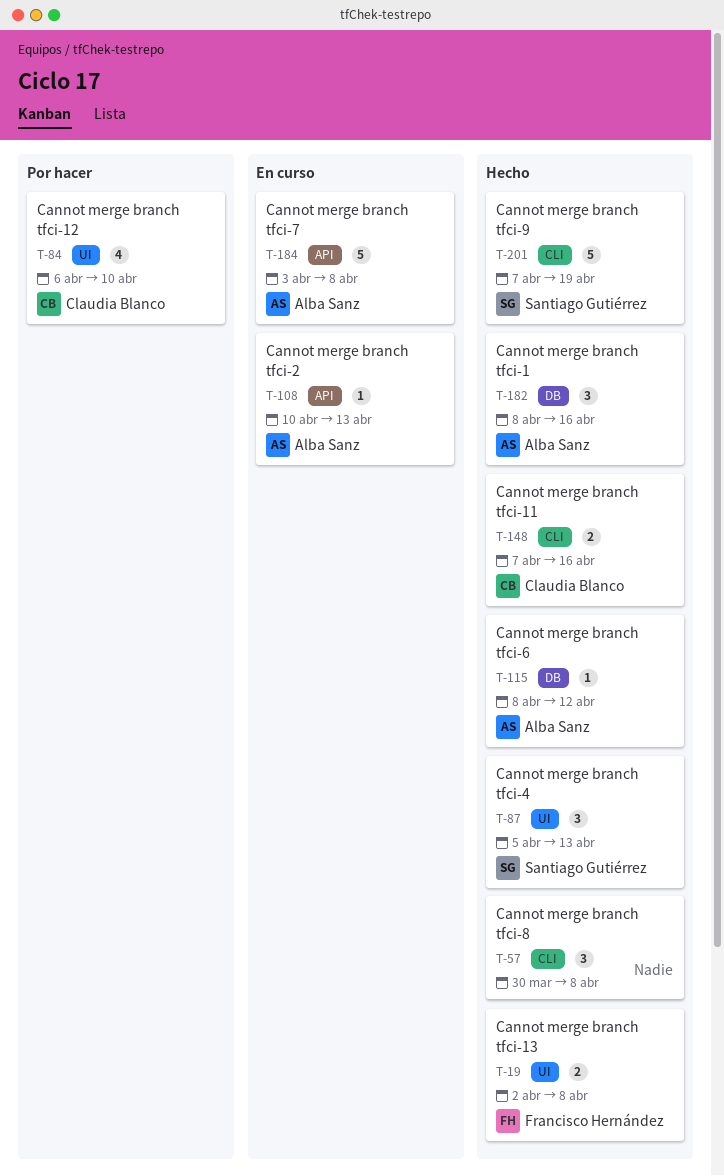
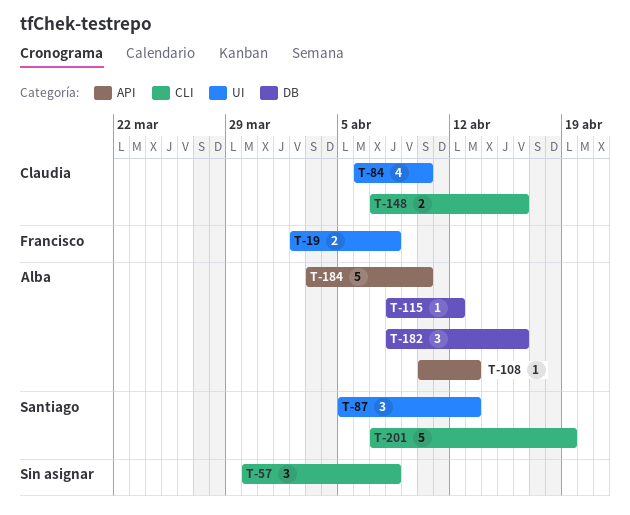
T-184, due: Apr 8 -> Apr 10

